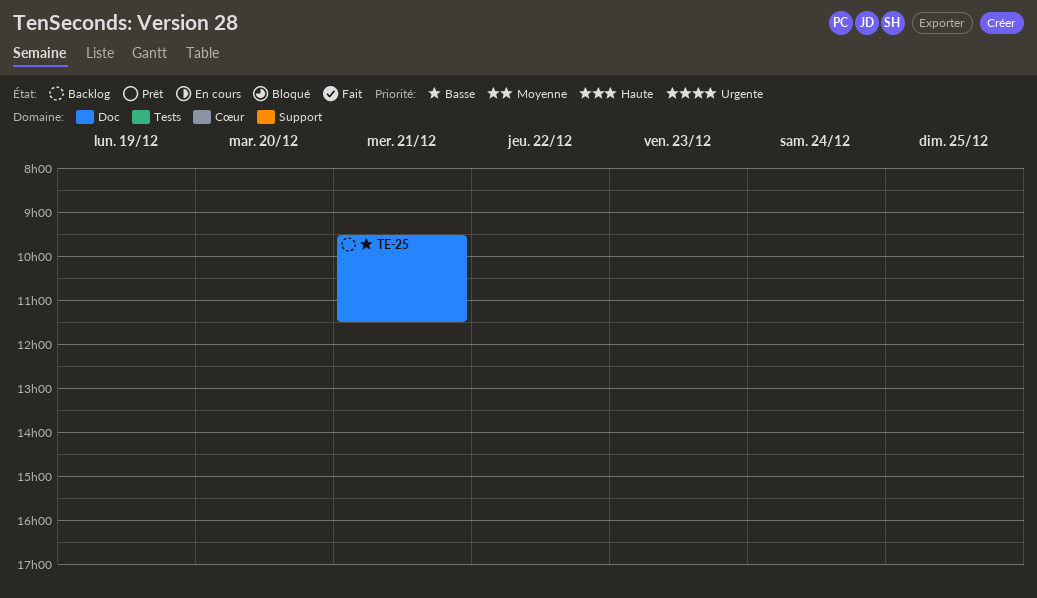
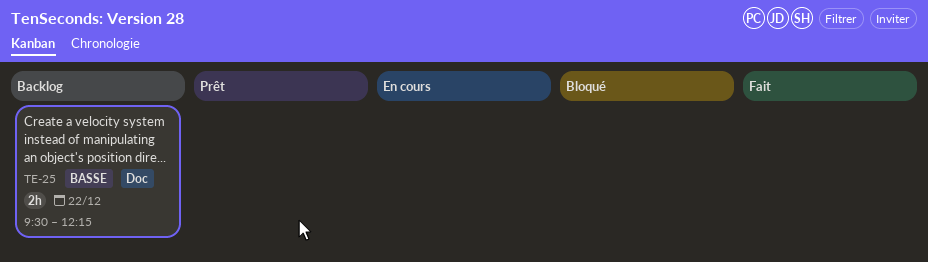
TE-25, day: Dec 21 -> Dec 22
TE-25, ends: 11:30 -> 12:15

